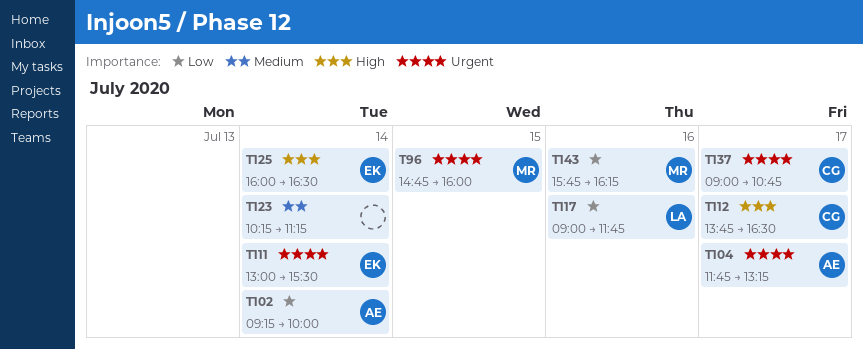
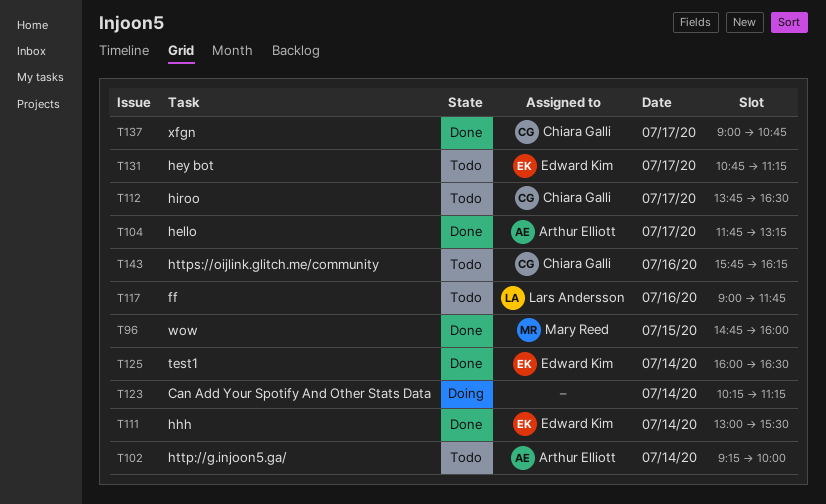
T131: none -> present
T143, owner: Mary Reed -> Chiara Galli

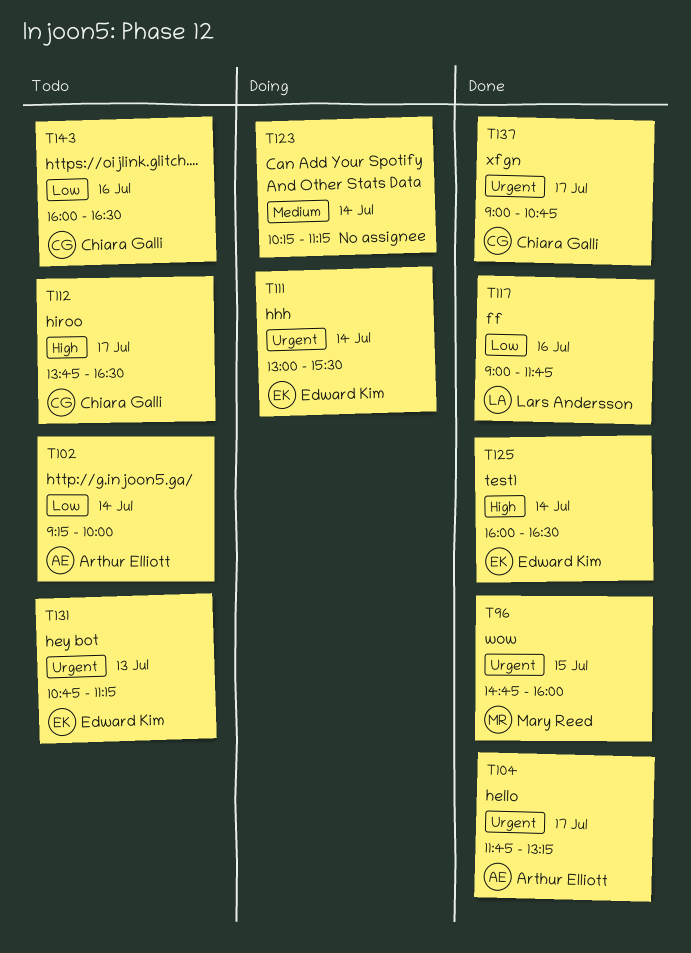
T111, status: Done -> Doing
T117, status: Todo -> Done
T131, day: Jul 17 -> Jul 13
T143, begins: 15:45 -> 16:00
T143, ends: 16:15 -> 16:30

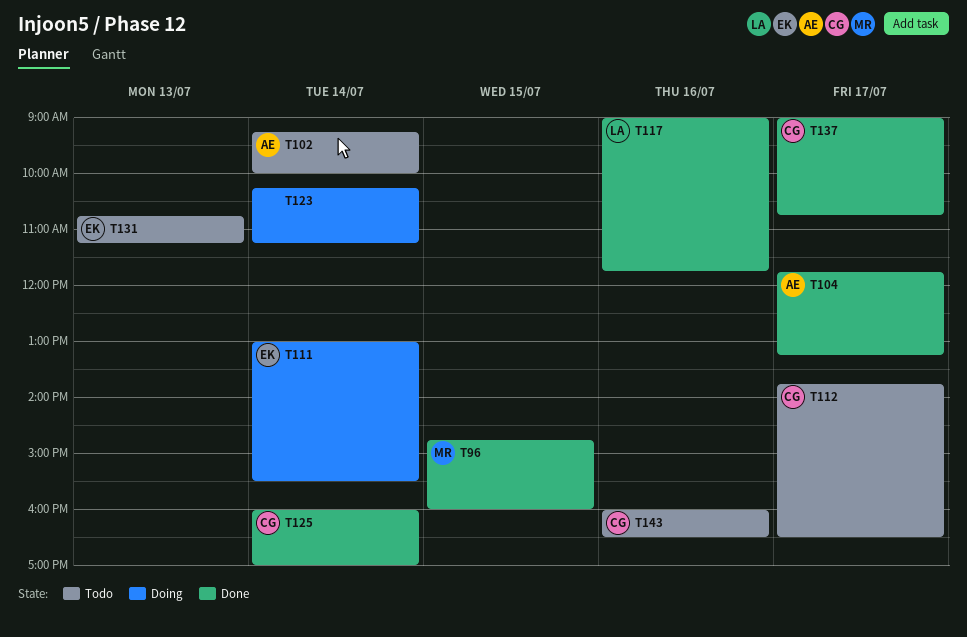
T125, owner: Edward Kim -> Chiara Galli
T125, ends: 16:30 -> 17:00

